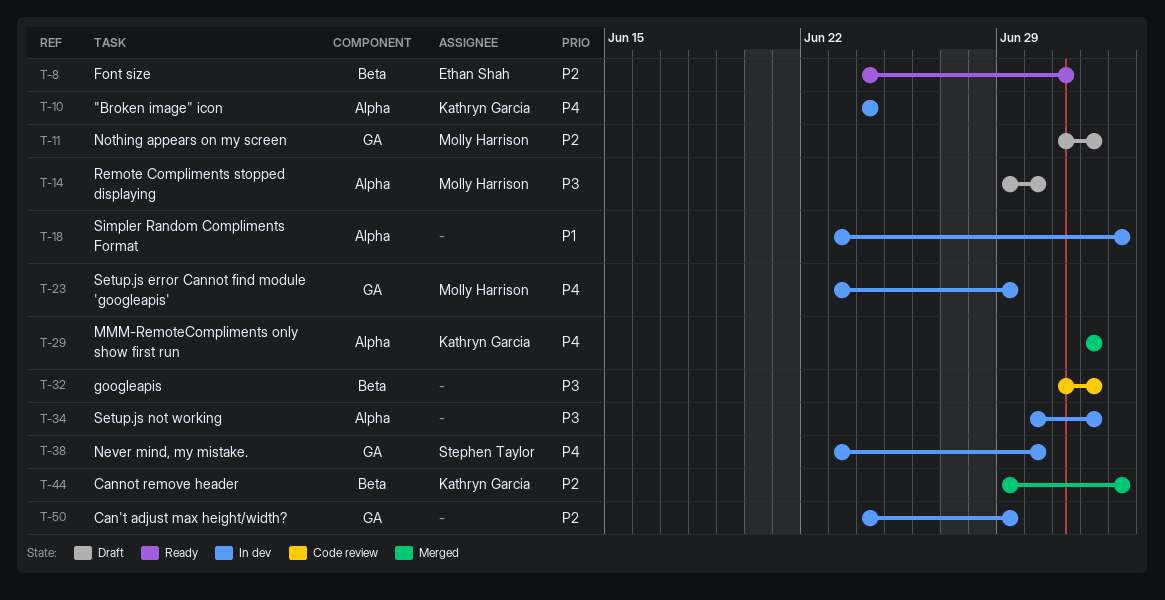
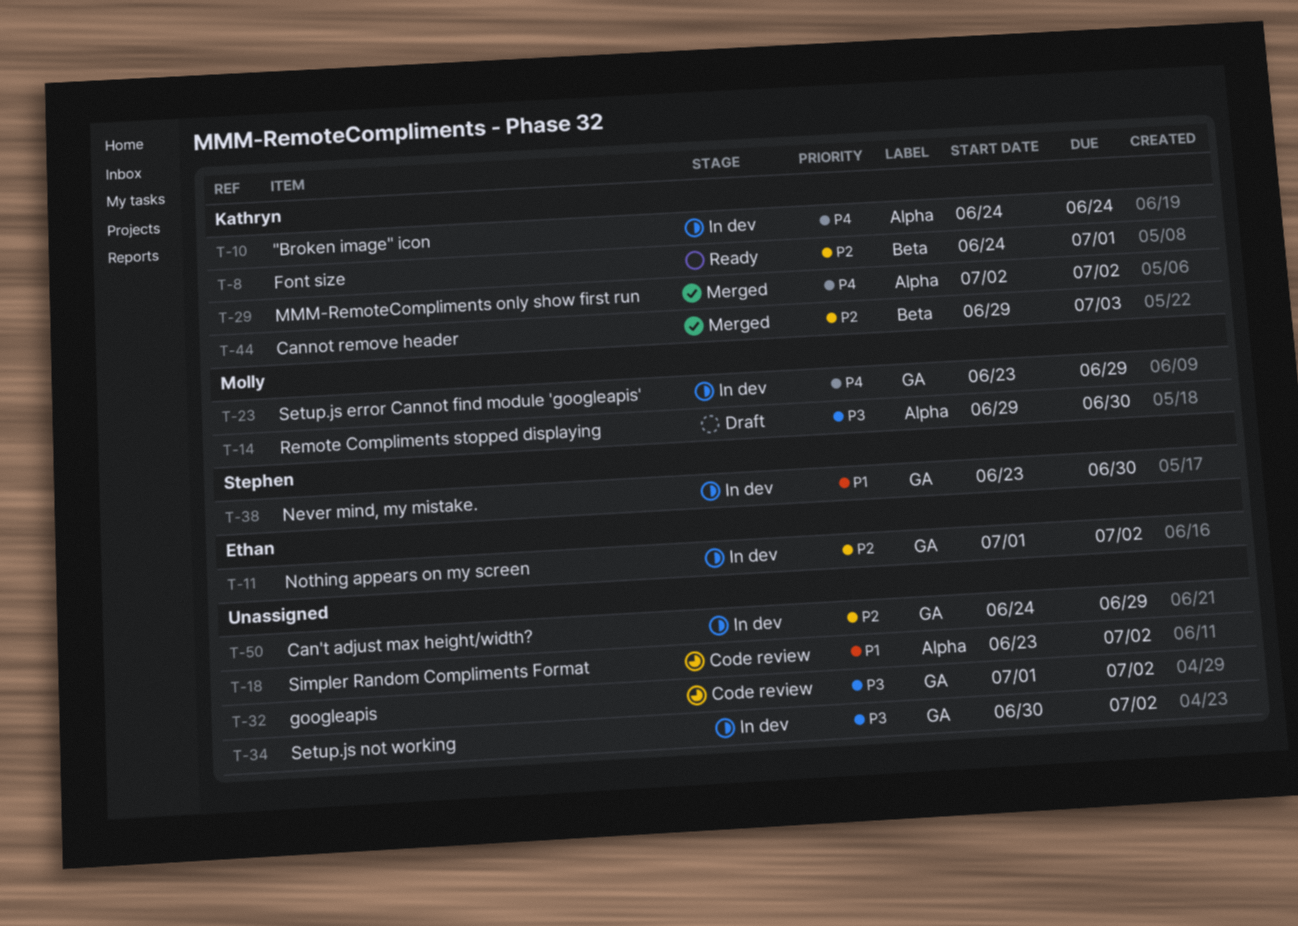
T-8, owner: Ethan Shah -> Kathryn Garcia
T-11, status: Draft -> In dev
T-11, owner: Molly Harrison -> Ethan Shah
T-18, status: In dev -> Code review
T-18, due: Jul 3 -> Jul 2
T-32, label: Beta -> GA
T-34, label: Alpha -> GA
T-38, priority: P4 -> P1

